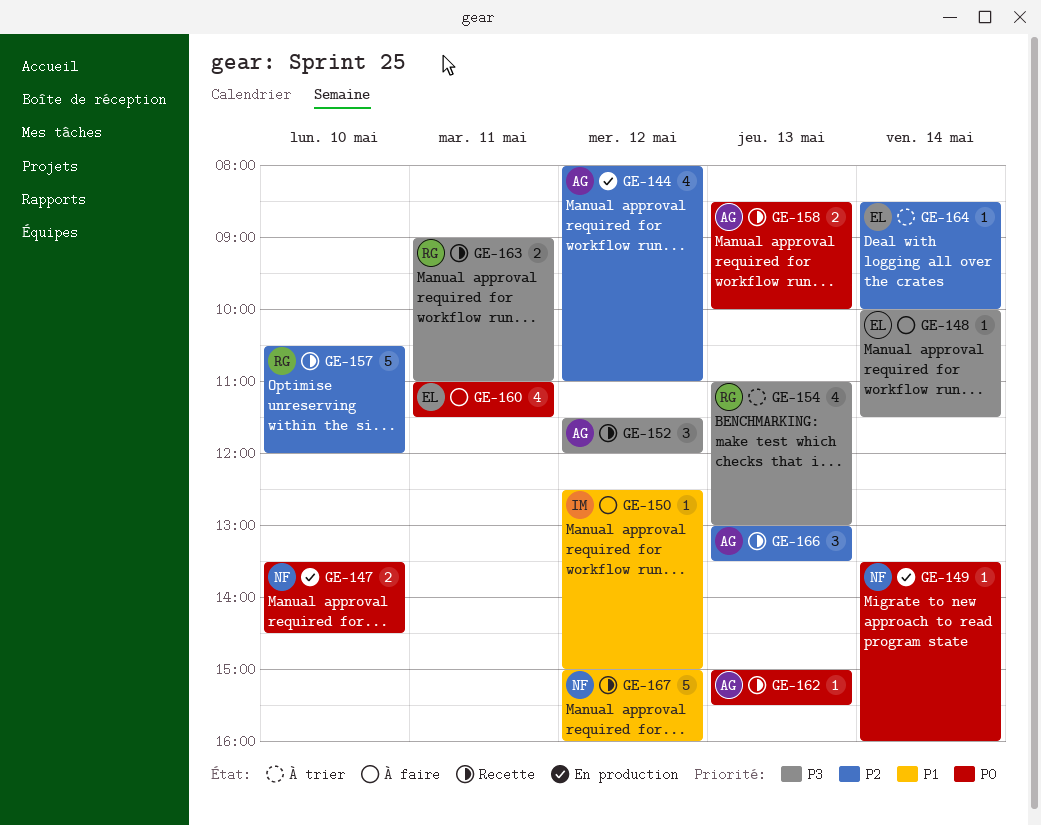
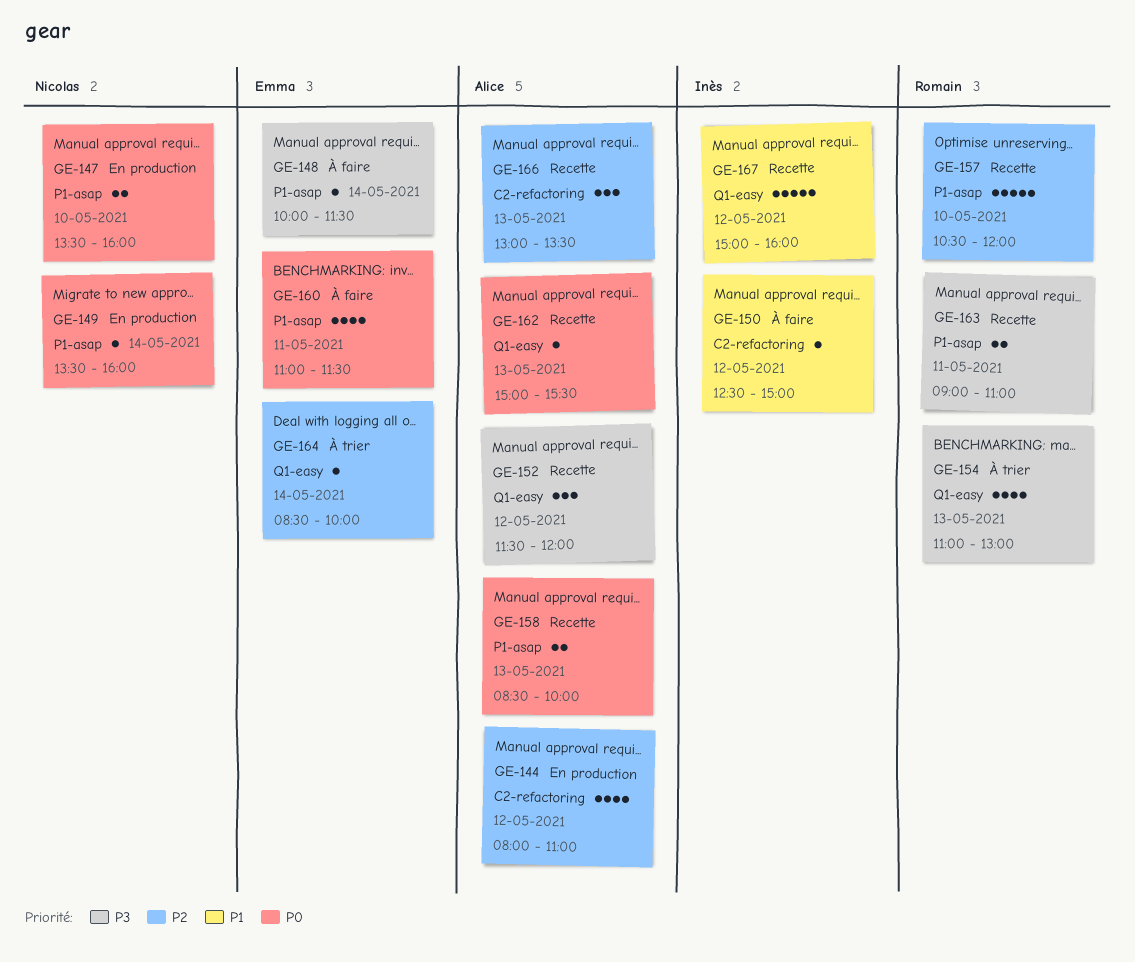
GE-147, ends: 14:30 -> 16:00
GE-167, owner: Nicolas -> Inès

